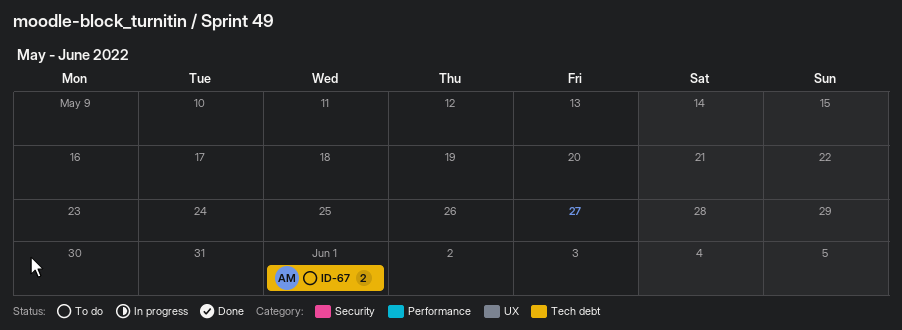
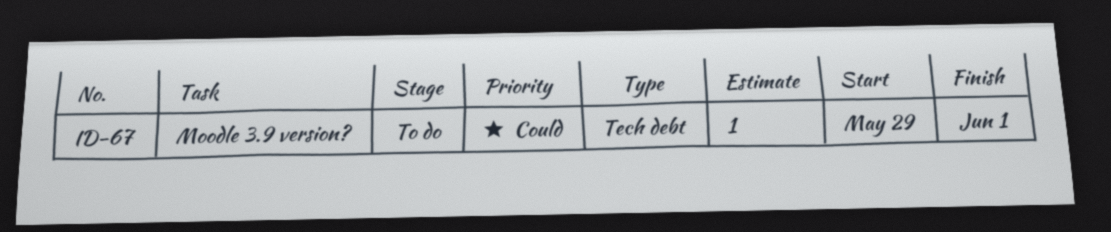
ID-67, estimate: 2 -> 1
ID-67, start: Jun 1 -> May 29

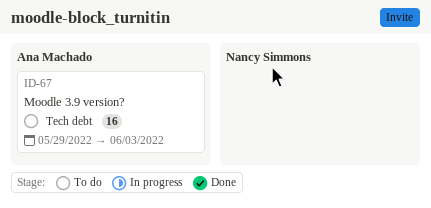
ID-67, estimate: 1 -> 16
ID-67, due: Jun 1 -> Jun 3

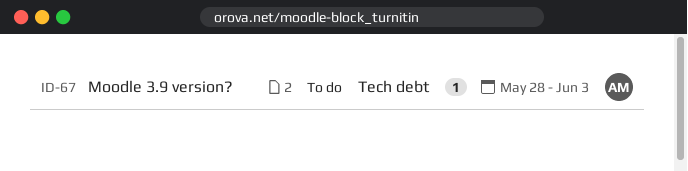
ID-67, estimate: 16 -> 1
ID-67, start: May 29 -> May 28

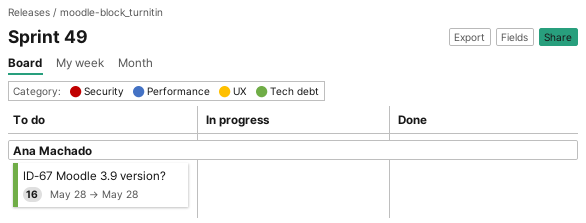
ID-67, estimate: 1 -> 16
ID-67, due: Jun 3 -> May 28

